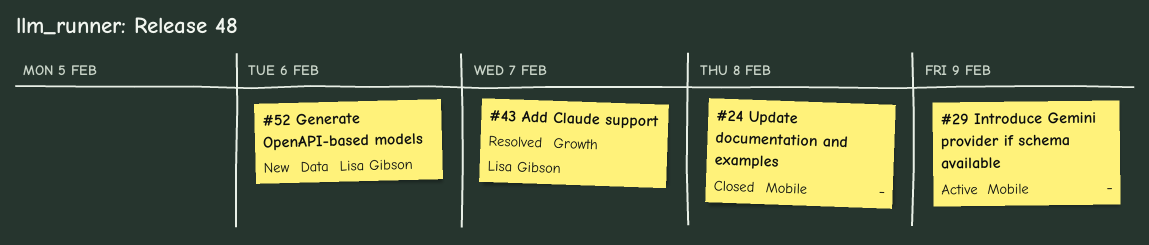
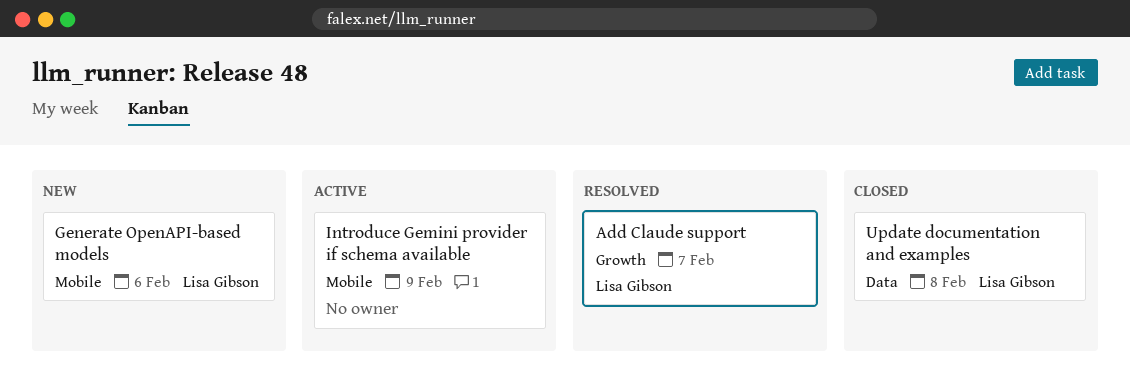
Generate OpenAPI-based models, label: Data -> Mobile
Update documentation and examples, owner: none -> Lisa Gibson
Update documentation and examples, label: Mobile -> Data

